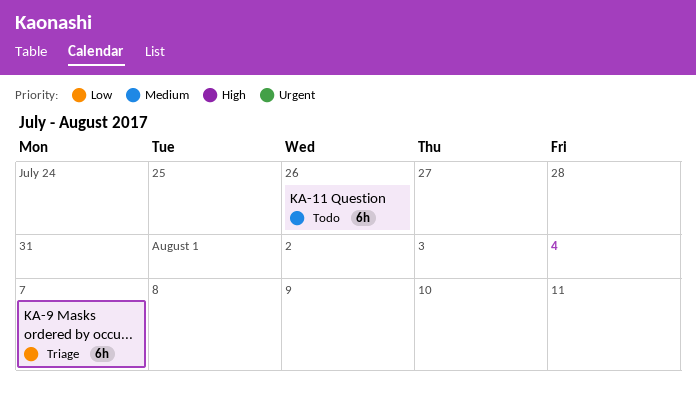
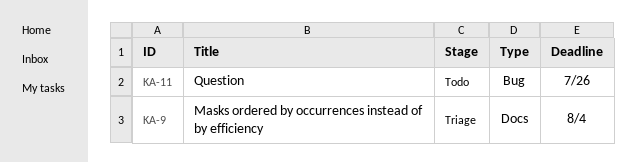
KA-9, due: Aug 7 -> Aug 4

